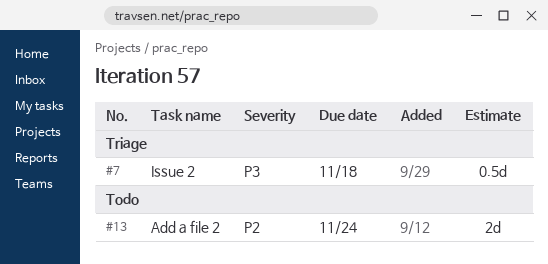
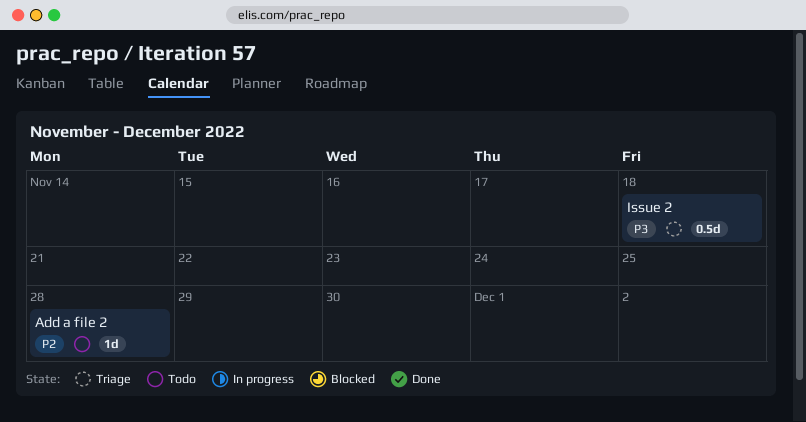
Add a file 2, estimate: 2d -> 1d
Add a file 2, due: Nov 24 -> Nov 28

